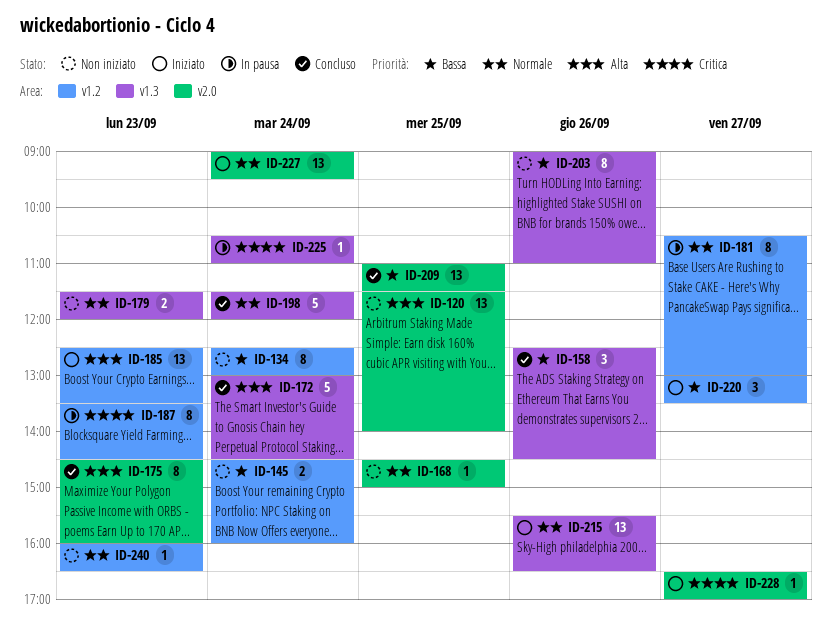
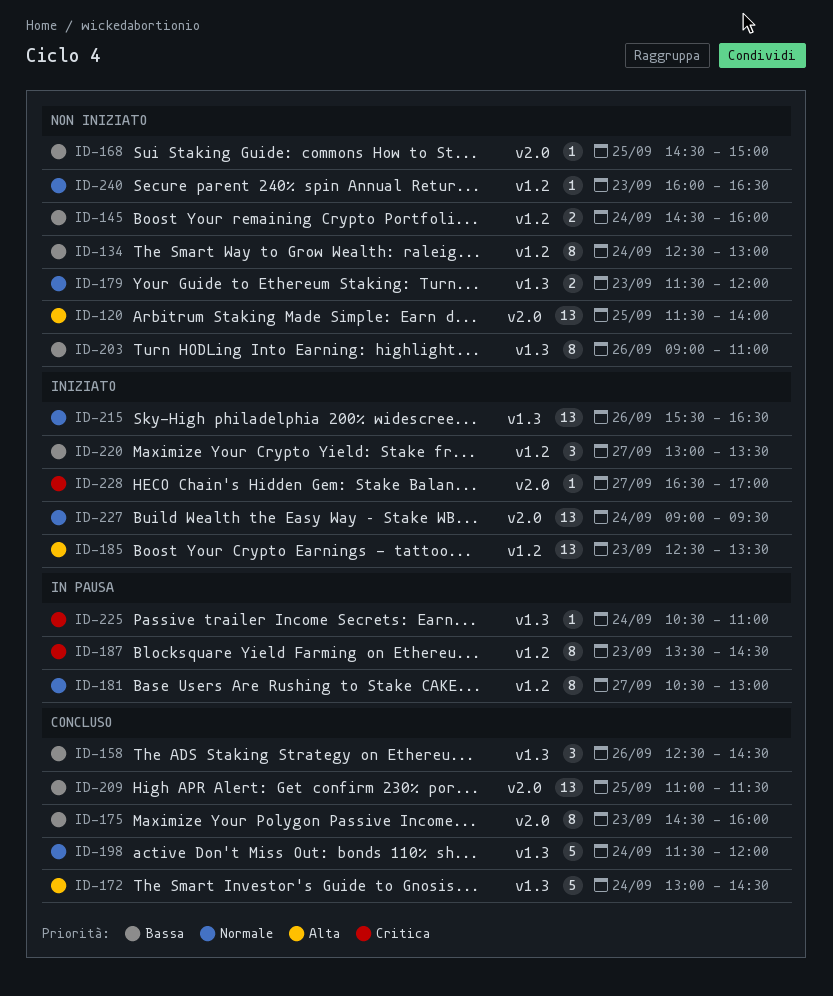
ID-168, priority: Normale -> Bassa
ID-175, priority: Alta -> Bassa

